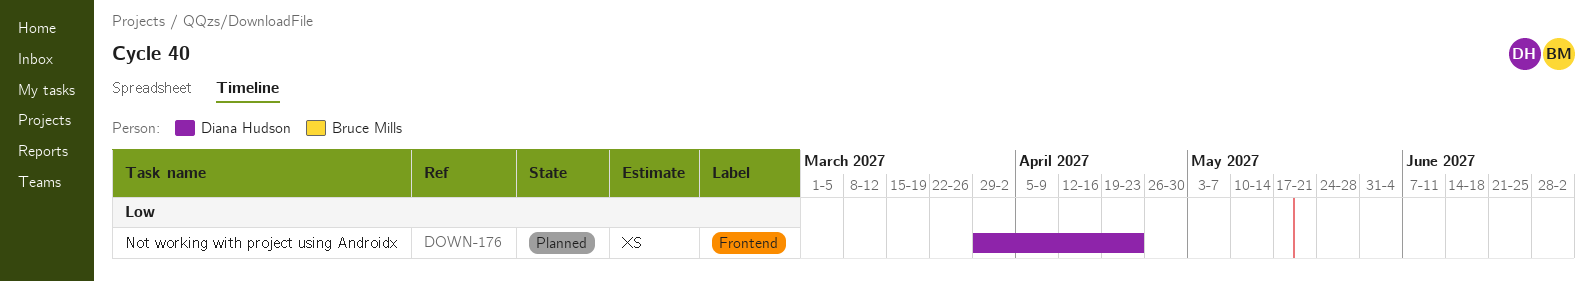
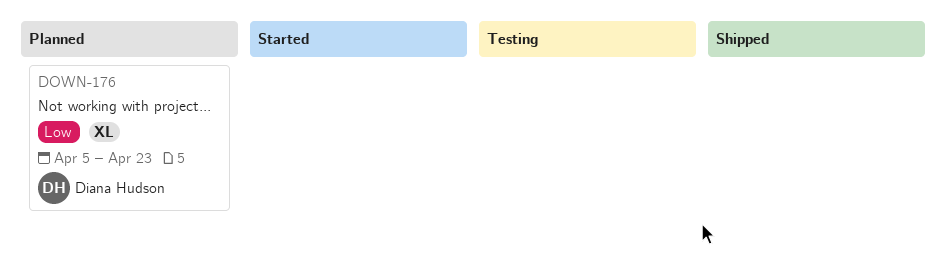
DOWN-176, estimate: XS -> XL
DOWN-176, start: Mar 29 -> Apr 5

